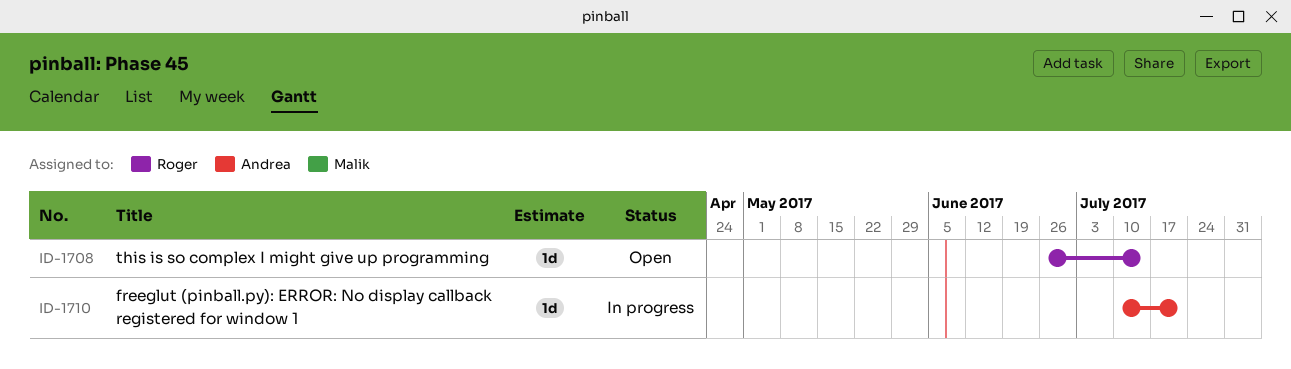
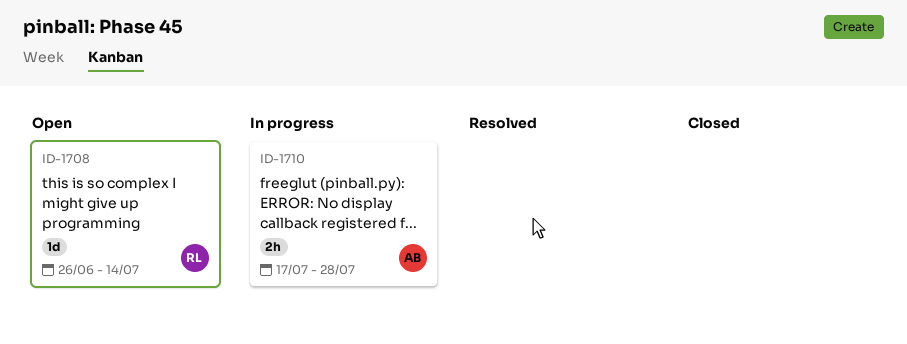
ID-1710, estimate: 1d -> 2h
ID-1710, start: Jul 10 -> Jul 17
ID-1710, due: Jul 21 -> Jul 28

